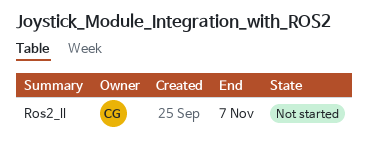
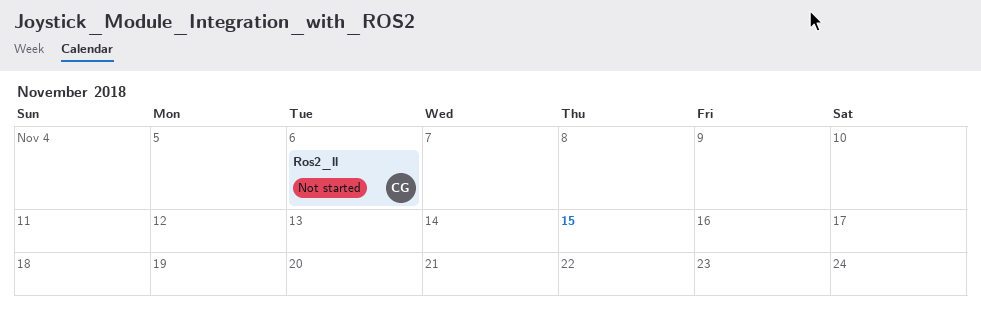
Ros2_ll, due: Nov 7 -> Nov 6

